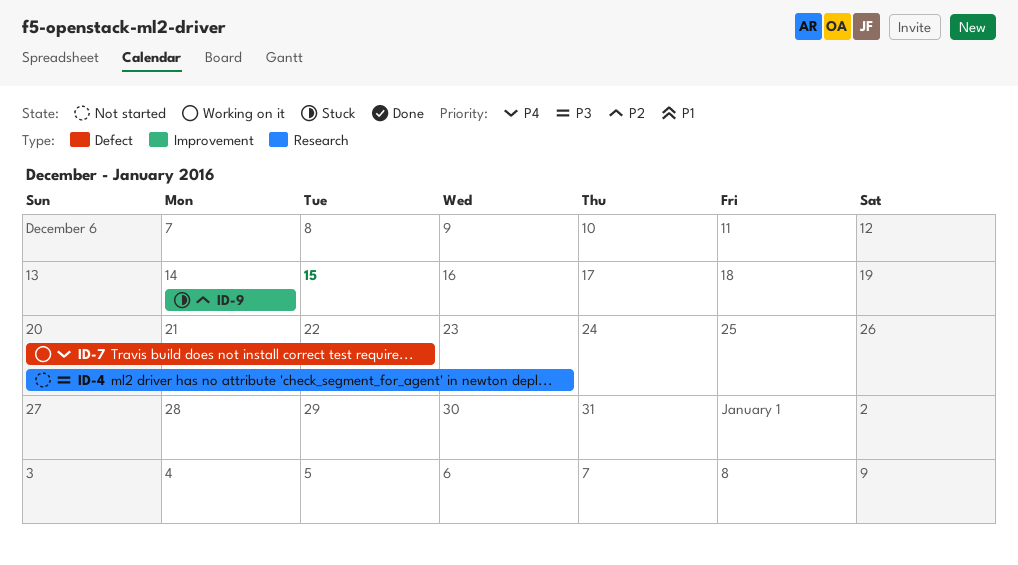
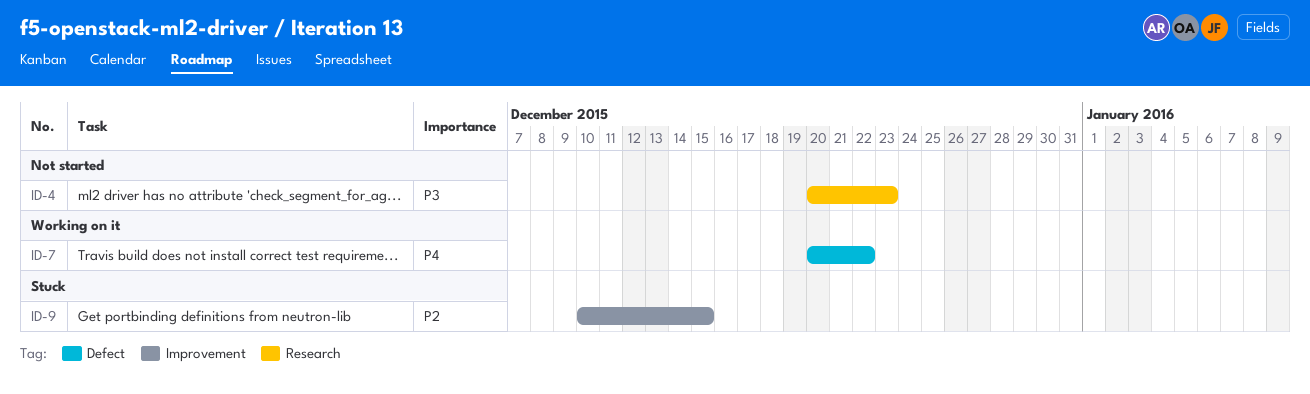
ID-9, start: Dec 14 -> Dec 10
ID-9, due: Dec 14 -> Dec 15

